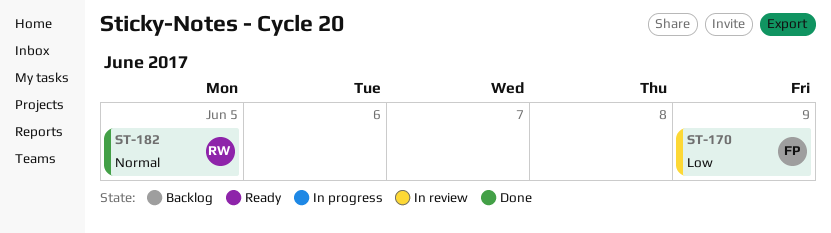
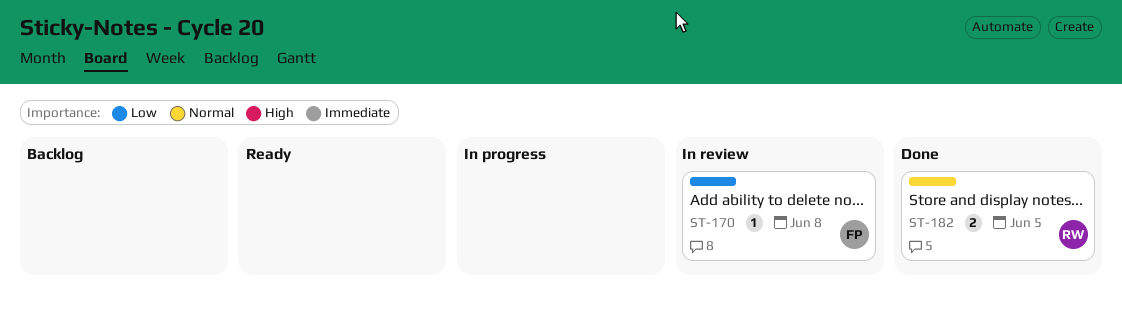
ST-170, due: Jun 9 -> Jun 8

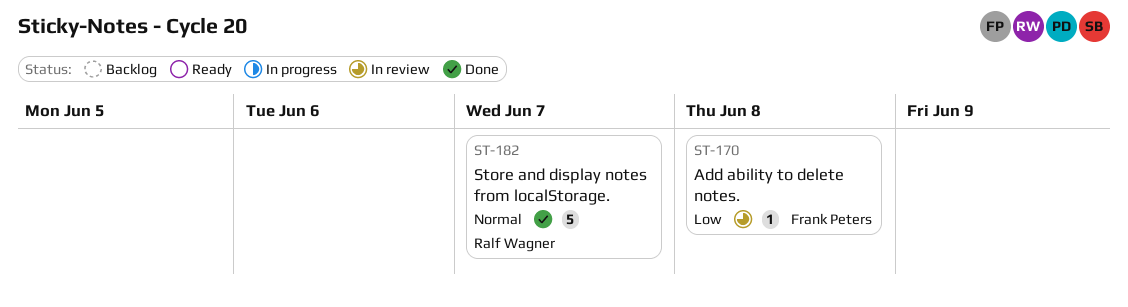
ST-182, estimate: 2 -> 5
ST-182, due: Jun 5 -> Jun 7

